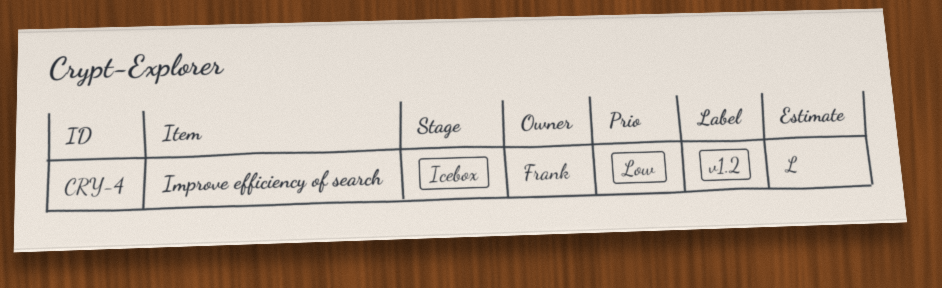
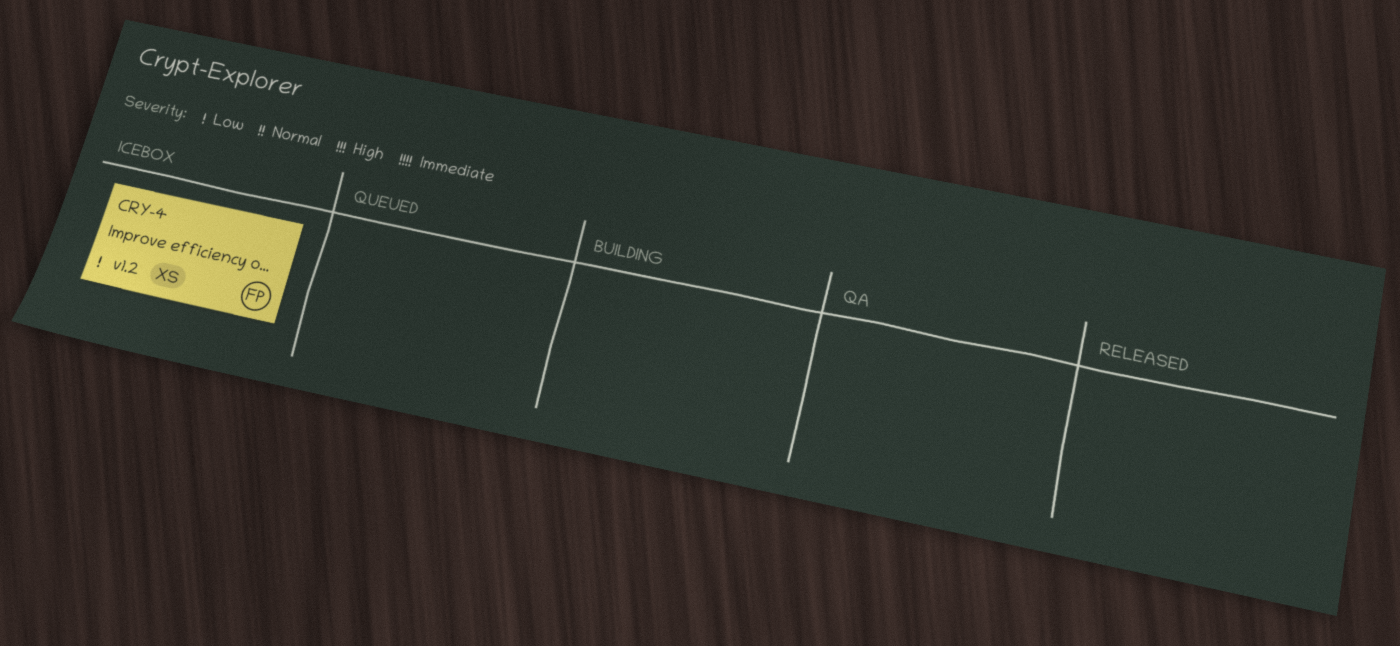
CRY-4, estimate: L -> XS

